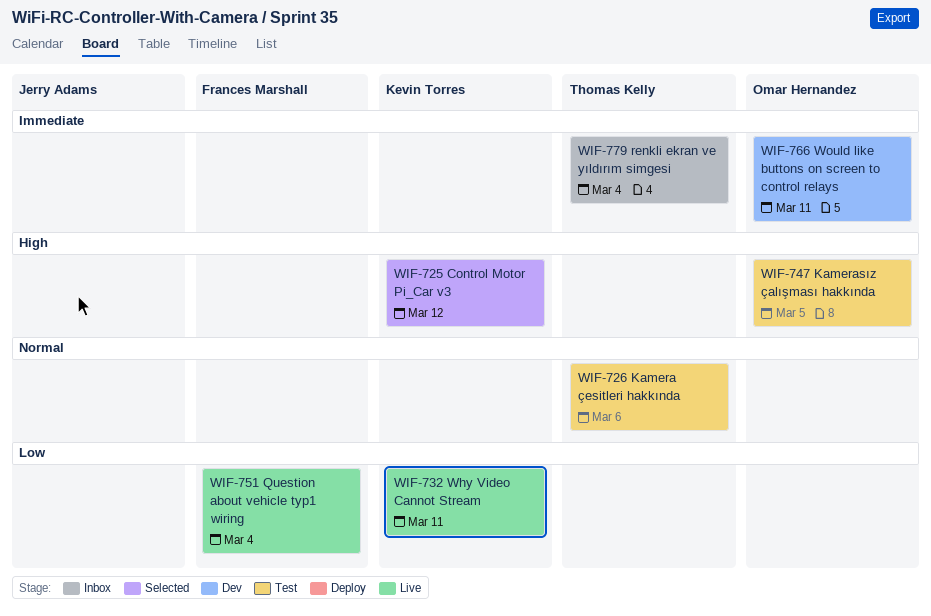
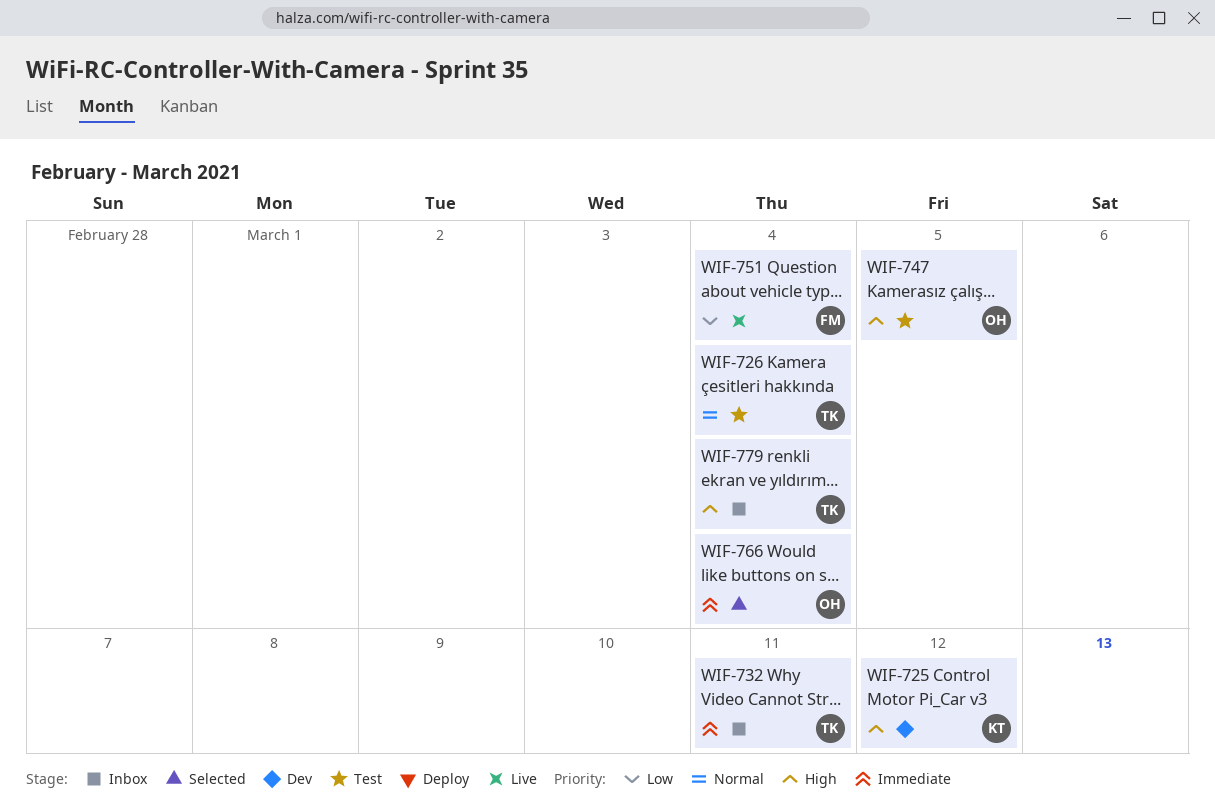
WIF-725, status: Selected -> Dev
WIF-726, due: Mar 6 -> Mar 4
WIF-732, status: Live -> Inbox
WIF-732, owner: Kevin Torres -> Thomas Kelly
WIF-732, priority: Low -> Immediate
WIF-766, status: Dev -> Selected
WIF-766, due: Mar 11 -> Mar 4
WIF-779, priority: Immediate -> High

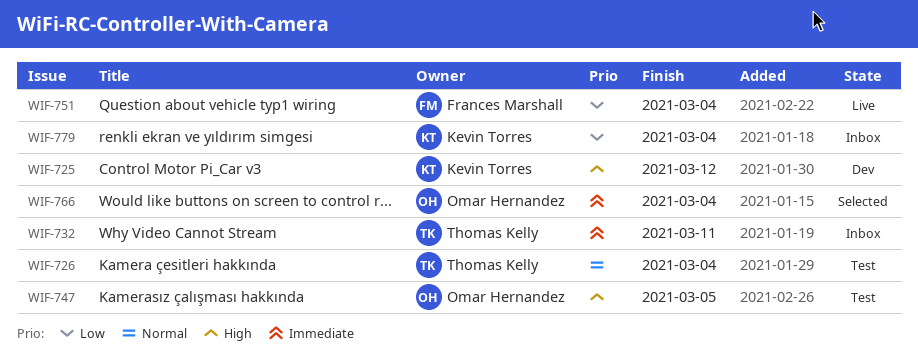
WIF-779, owner: Thomas Kelly -> Kevin Torres
WIF-779, priority: High -> Low

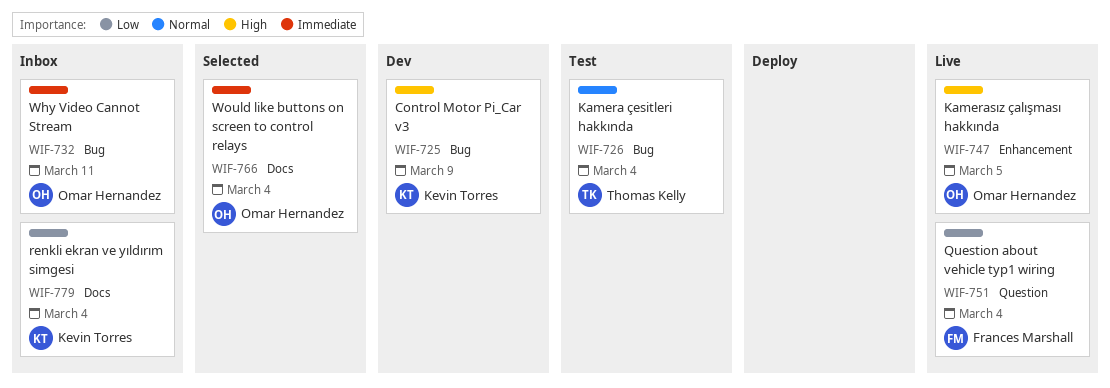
WIF-725, due: Mar 12 -> Mar 9
WIF-732, owner: Thomas Kelly -> Omar Hernandez
WIF-747, status: Test -> Live

